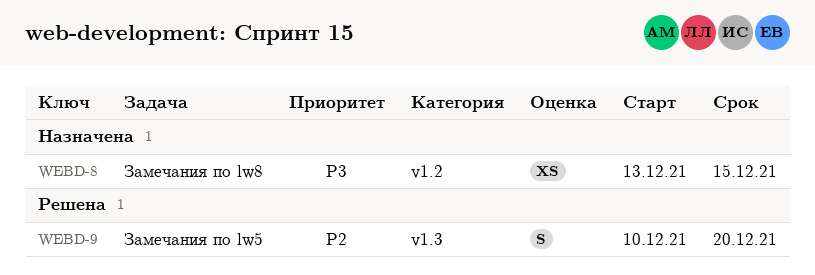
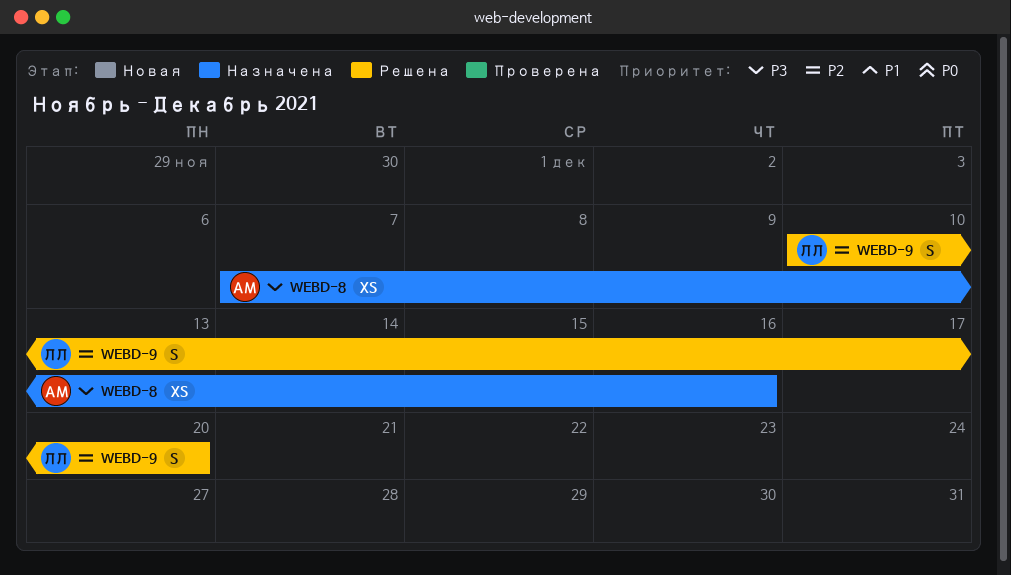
WEBD-8, start: Dec 13 -> Dec 7
WEBD-8, due: Dec 15 -> Dec 16

